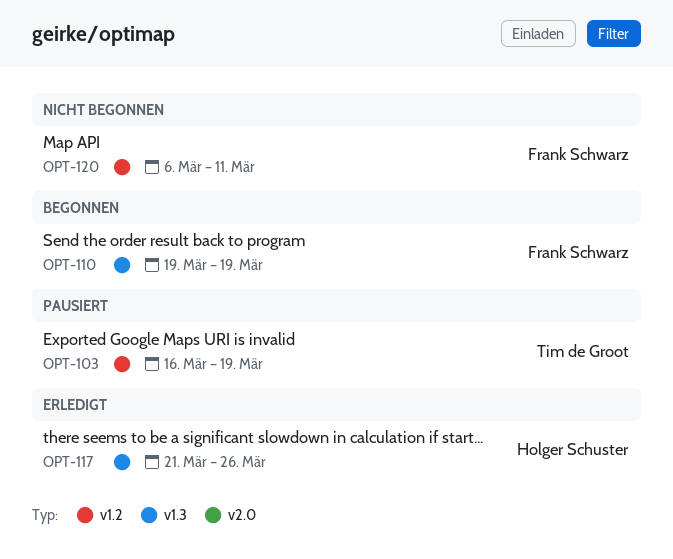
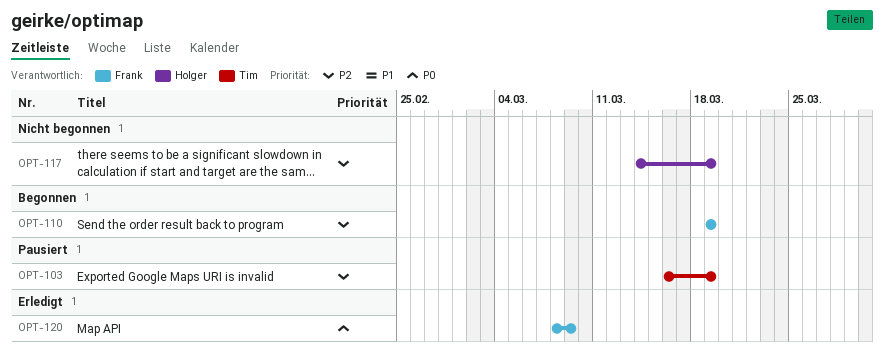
OPT-117, status: Erledigt -> Nicht begonnen
OPT-117, start: Mar 21 -> Mar 14
OPT-117, due: Mar 26 -> Mar 19
OPT-120, status: Nicht begonnen -> Erledigt
OPT-120, start: Mar 6 -> Mar 8
OPT-120, due: Mar 11 -> Mar 9

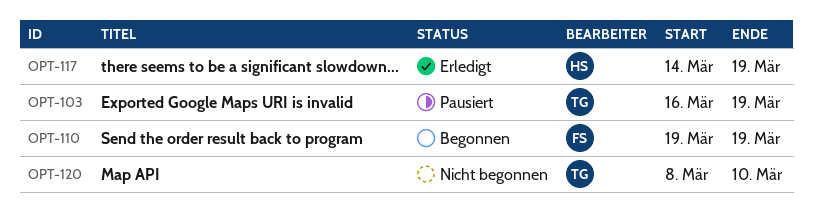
OPT-117, status: Nicht begonnen -> Erledigt
OPT-120, status: Erledigt -> Nicht begonnen
OPT-120, owner: Frank -> Tim
OPT-120, due: Mar 9 -> Mar 10

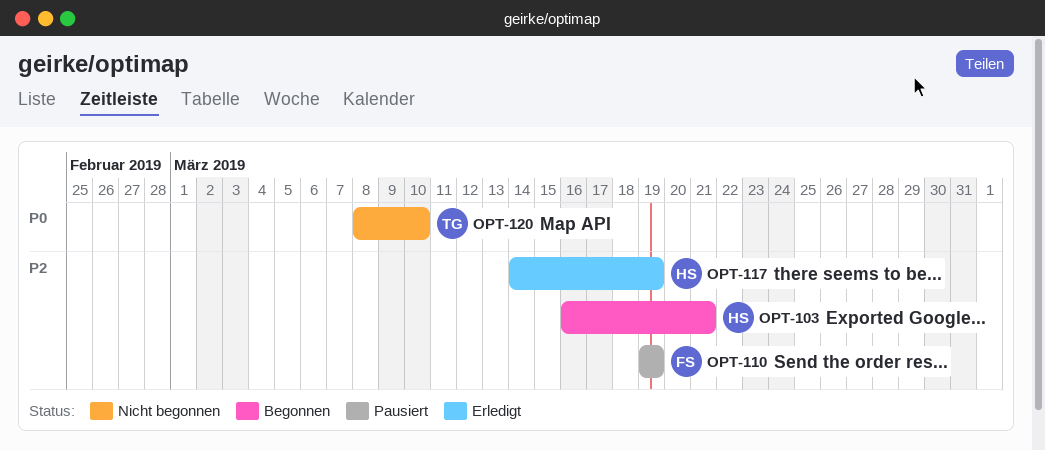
OPT-103, status: Pausiert -> Begonnen
OPT-103, owner: TG -> HS
OPT-103, due: Mar 19 -> Mar 21
OPT-110, status: Begonnen -> Pausiert

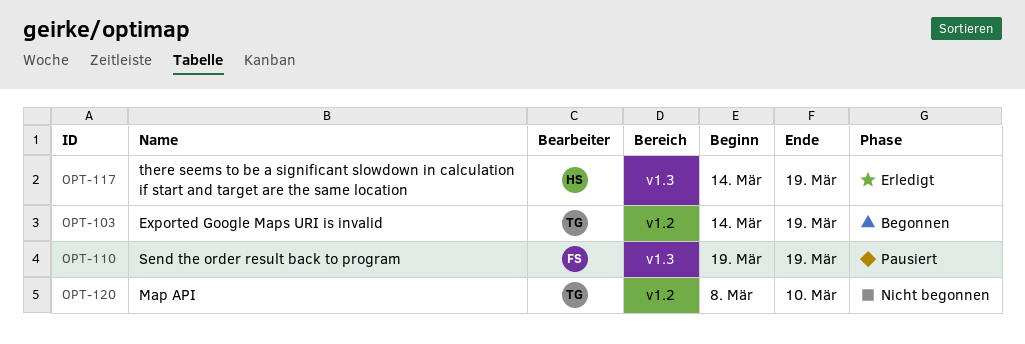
OPT-103, owner: HS -> TG
OPT-103, start: Mar 16 -> Mar 14
OPT-103, due: Mar 21 -> Mar 19

